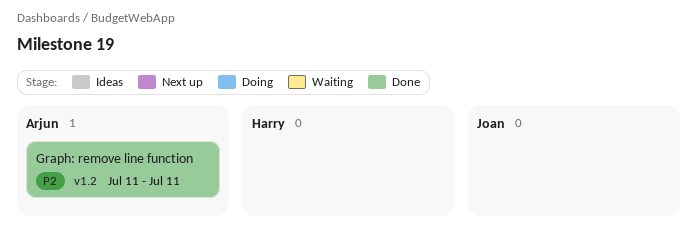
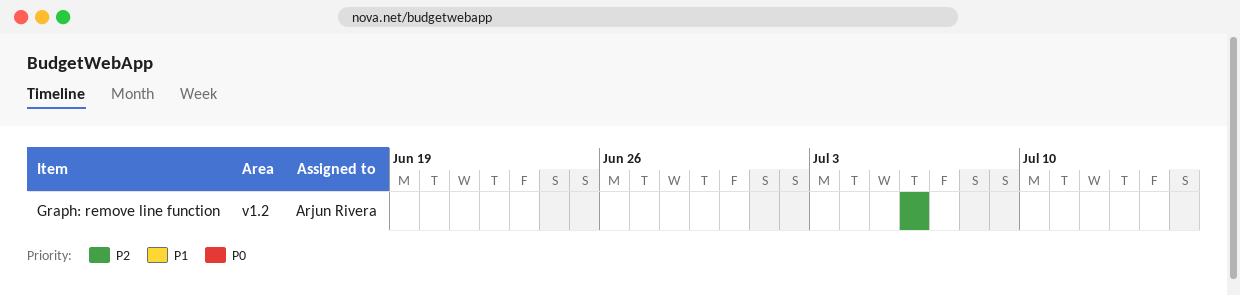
Graph: remove line function, start: Jul 11 -> Jul 6
Graph: remove line function, due: Jul 11 -> Jul 6

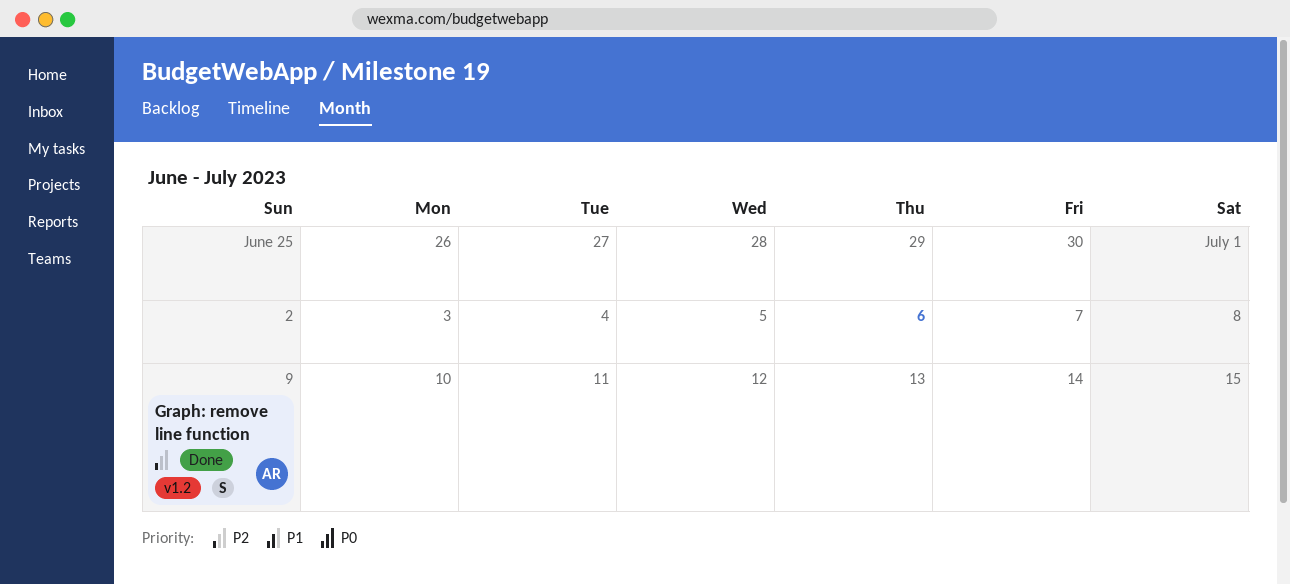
Graph: remove line function, due: Jul 6 -> Jul 9

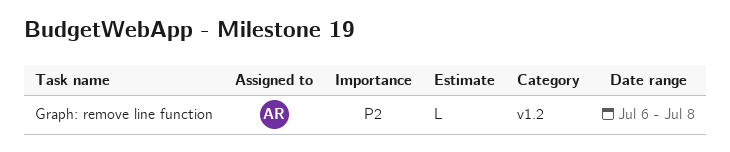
Graph: remove line function, estimate: S -> L
Graph: remove line function, due: Jul 9 -> Jul 8

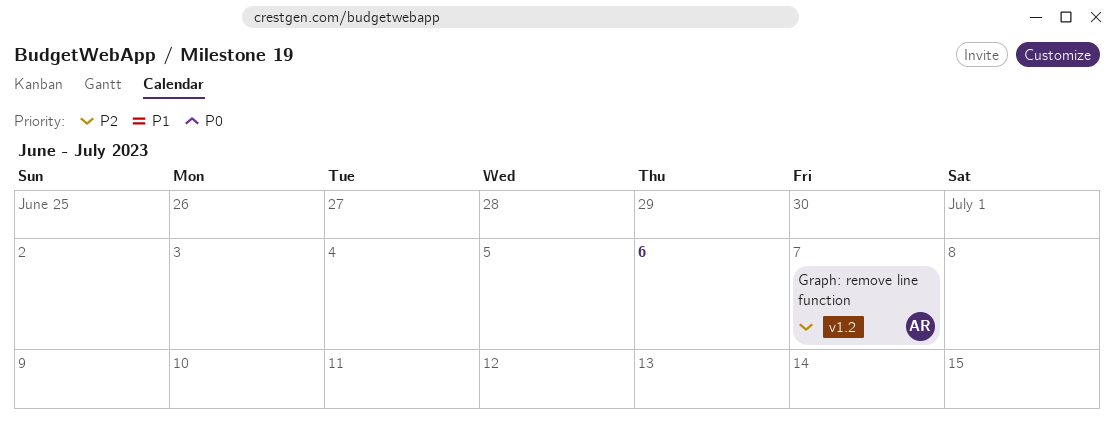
Graph: remove line function, due: Jul 8 -> Jul 7

